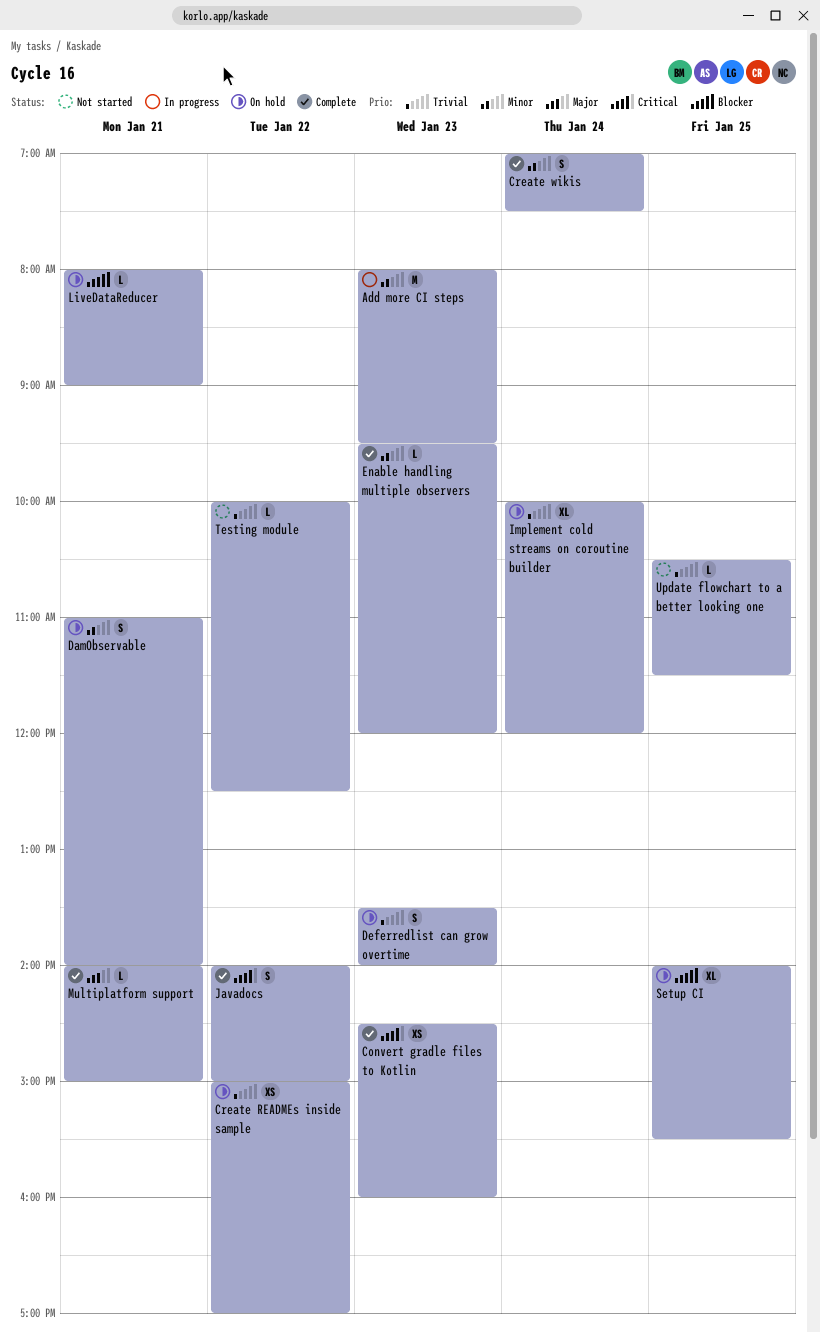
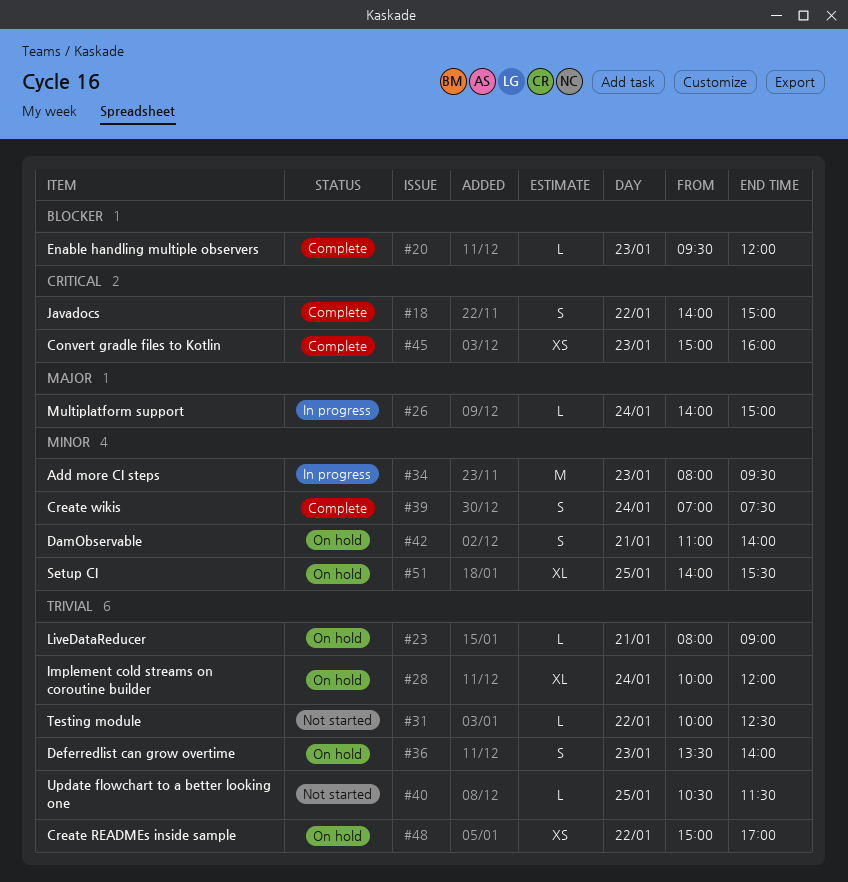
Convert gradle files to Kotlin, begins: 14:30 -> 15:00
Enable handling multiple observers, priority: Minor -> Blocker
LiveDataReducer, priority: Blocker -> Trivial
Multiplatform support, status: Complete -> In progress
Multiplatform support, day: Jan 21 -> Jan 24
Setup CI, priority: Blocker -> Minor

